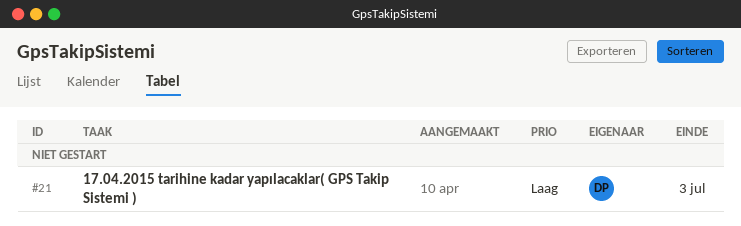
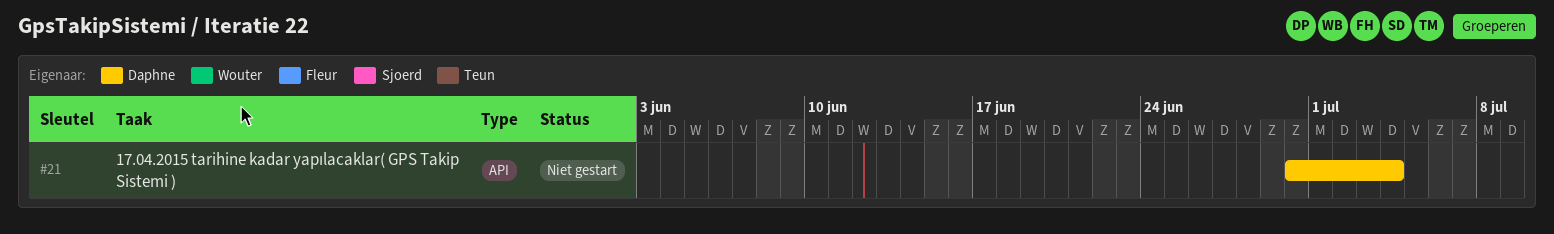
#21, due: Jul 3 -> Jul 4

